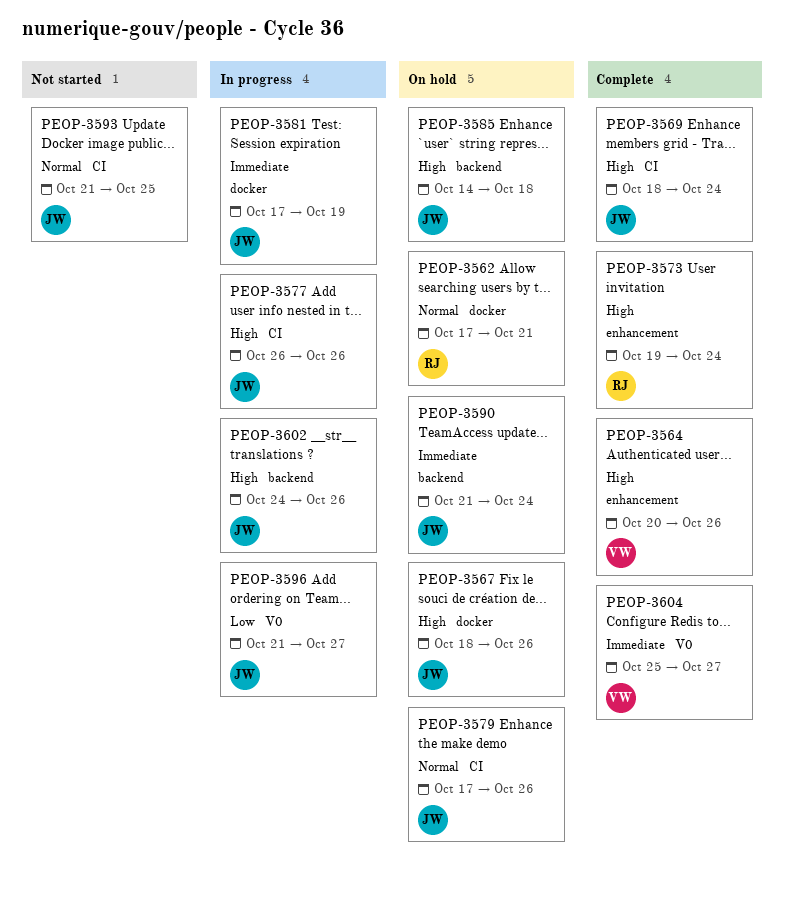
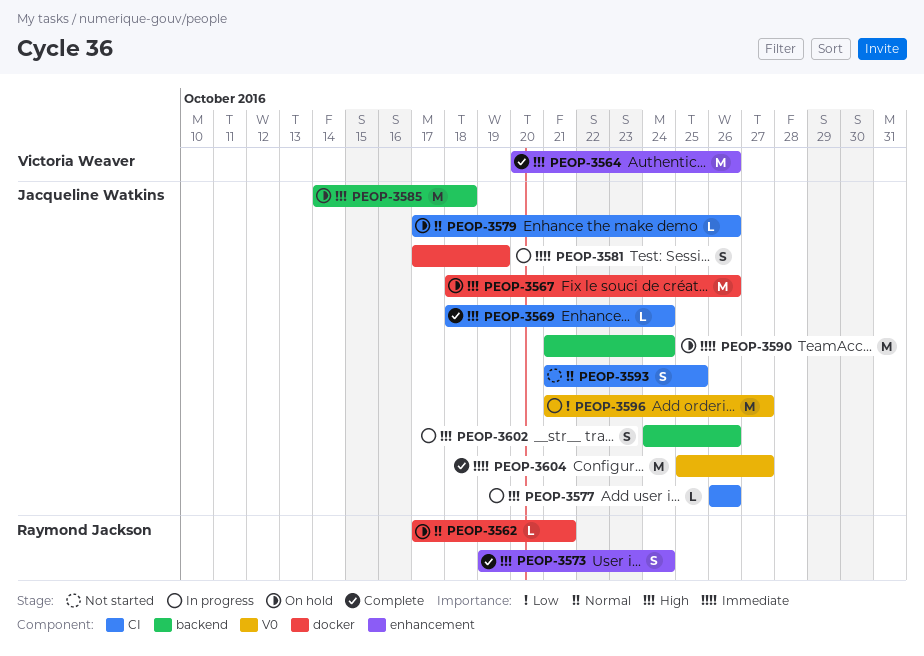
PEOP-3604, owner: Victoria Weaver -> Jacqueline Watkins

